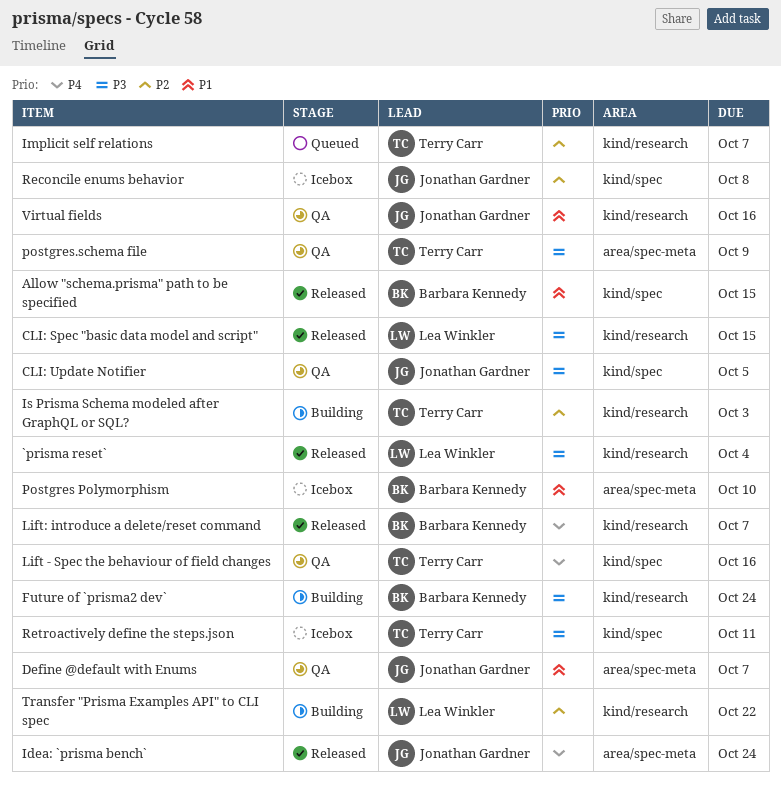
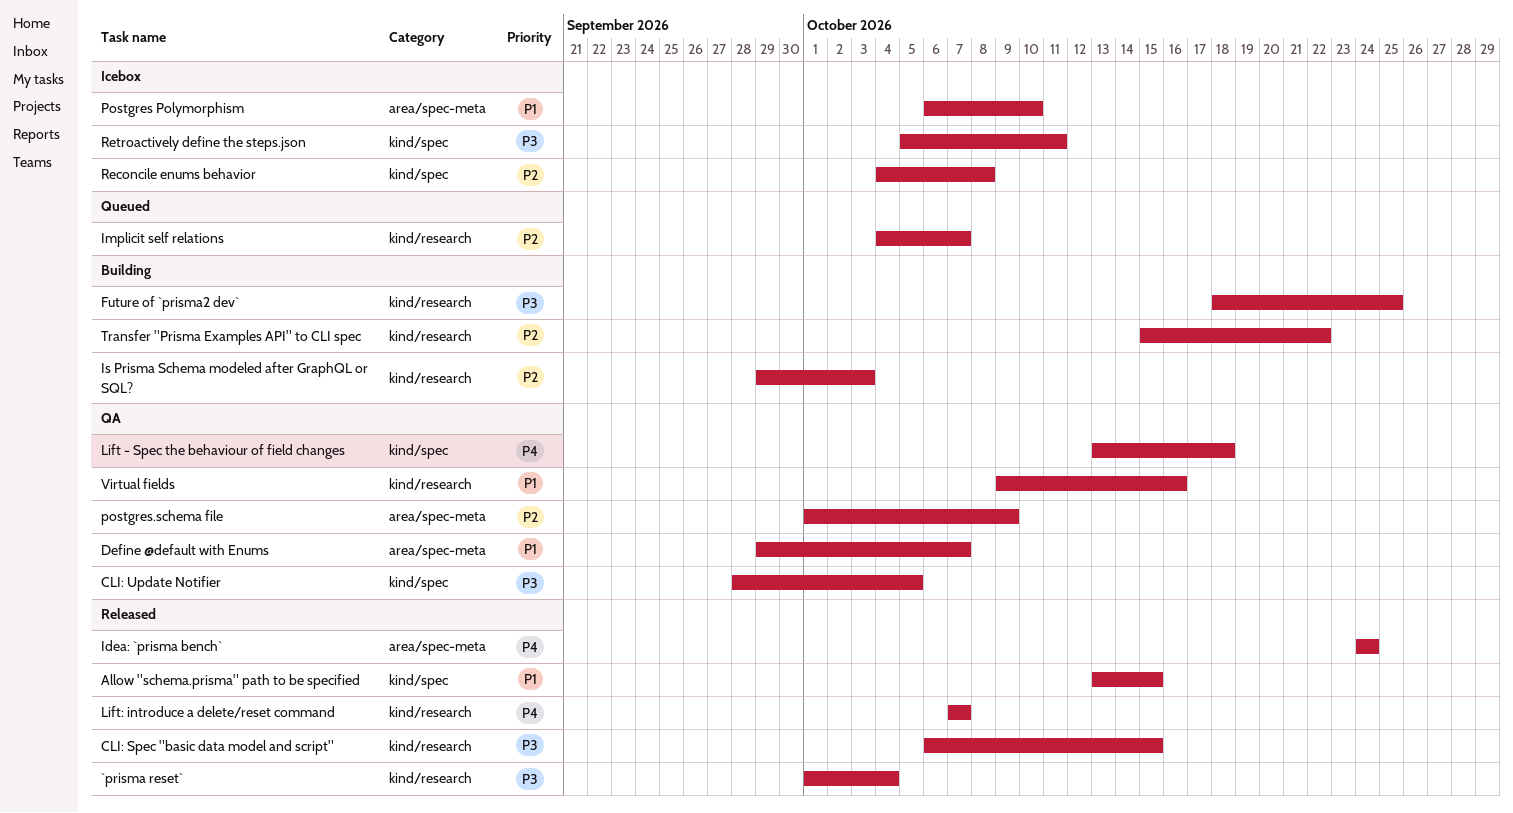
Future of `prisma2 dev`, due: Oct 24 -> Oct 25
Lift - Spec the behaviour of field changes, due: Oct 16 -> Oct 18
postgres.schema file, priority: P3 -> P2

